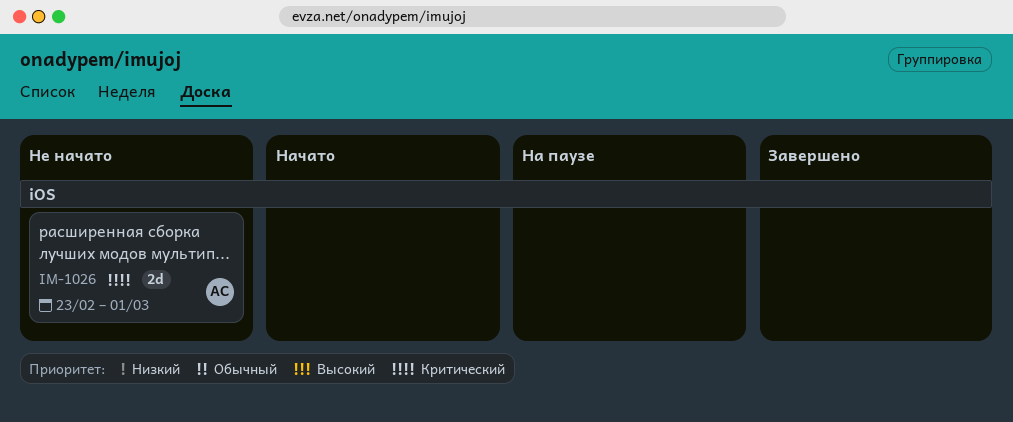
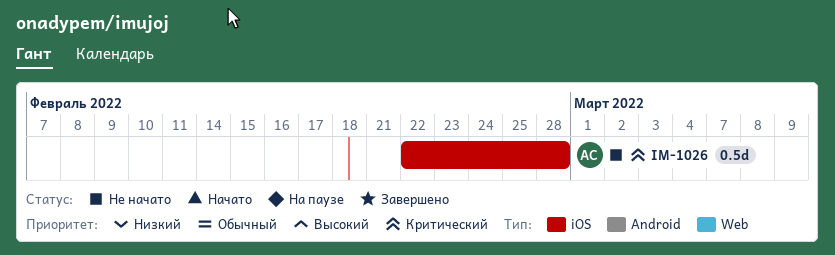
IM-1026, estimate: 2d -> 0.5d
IM-1026, start: Feb 23 -> Feb 22
IM-1026, due: Mar 1 -> Feb 28

